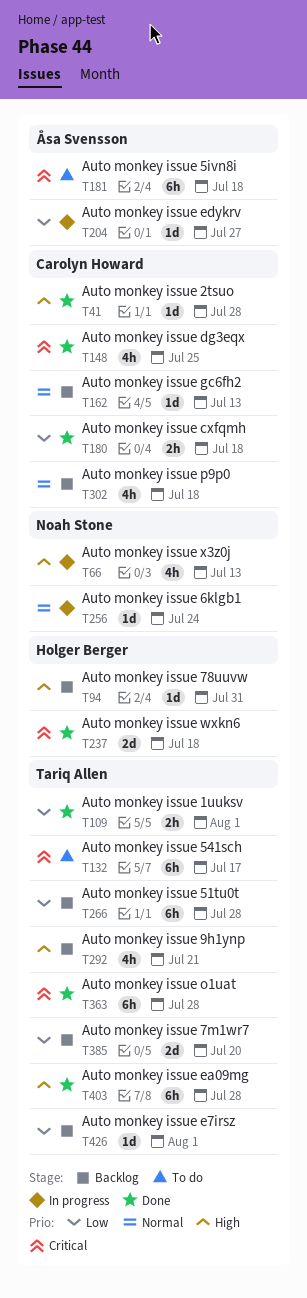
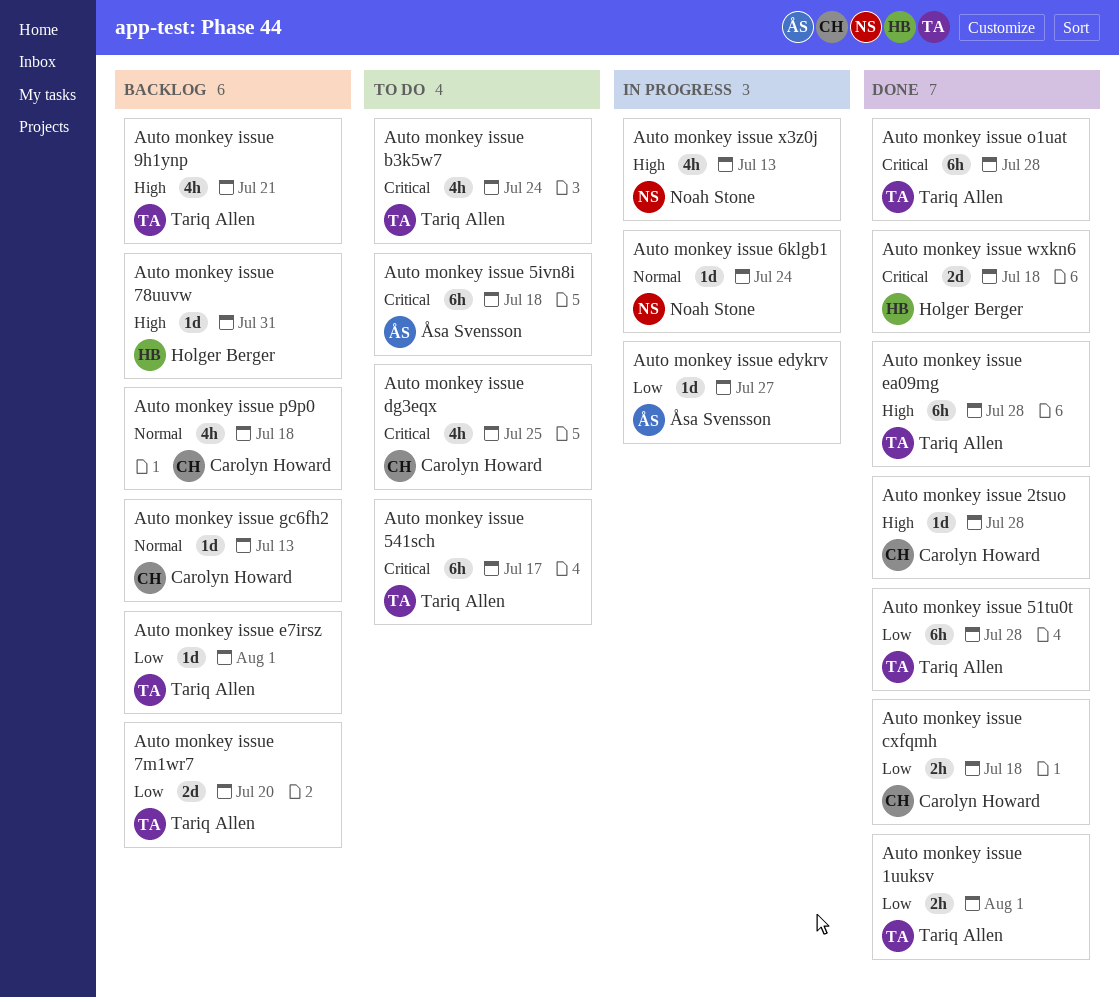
Auto monkey issue 51tu0t, status: Backlog -> Done
Auto monkey issue b3k5w7: none -> present
Auto monkey issue dg3eqx, status: Done -> To do

